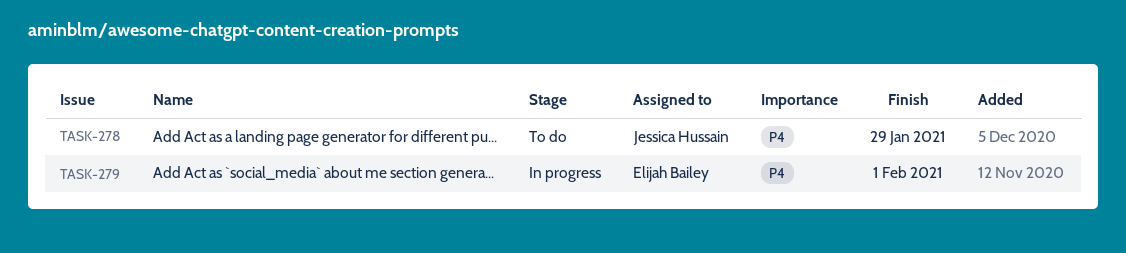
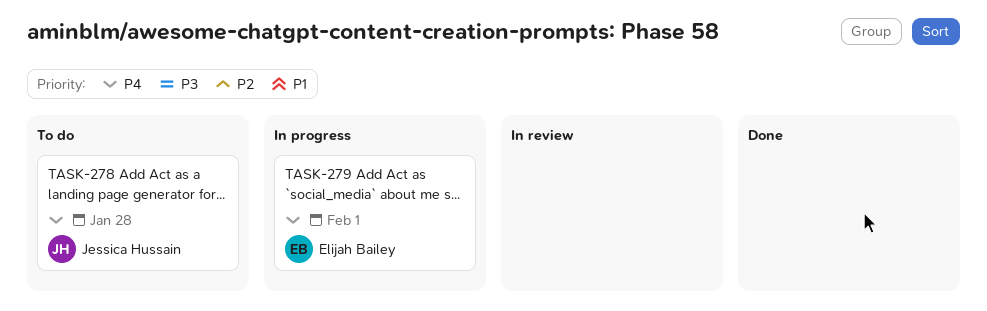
TASK-278, due: Jan 29 -> Jan 28

